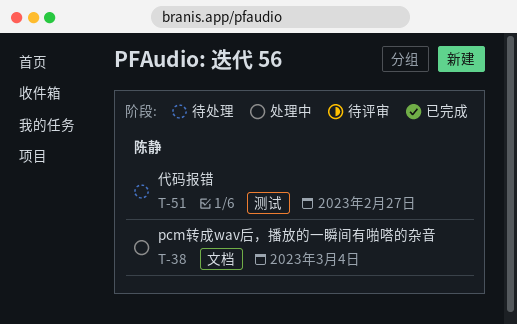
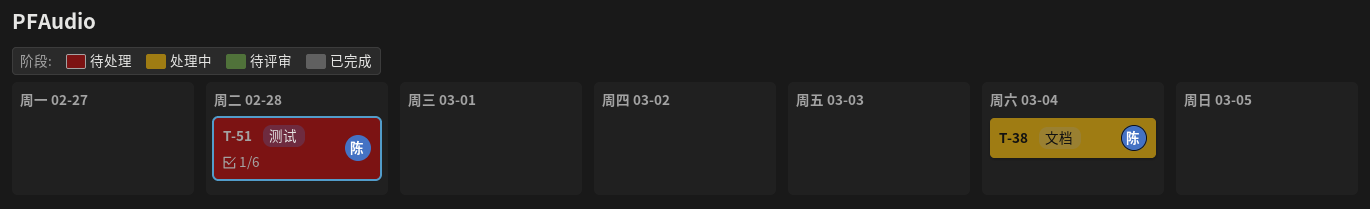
T-51, due: Feb 27 -> Feb 28

